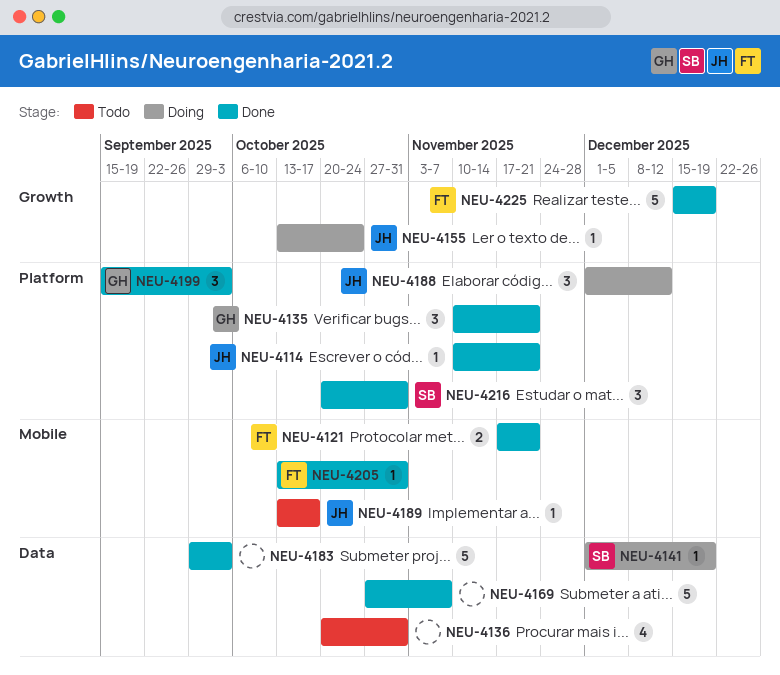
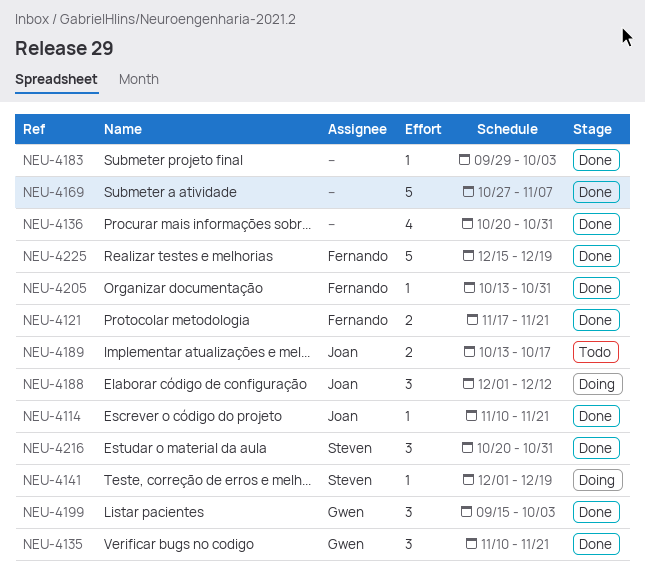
NEU-4136, status: Todo -> Done
NEU-4155: present -> none
NEU-4183, estimate: 5 -> 1
NEU-4189, estimate: 1 -> 2

